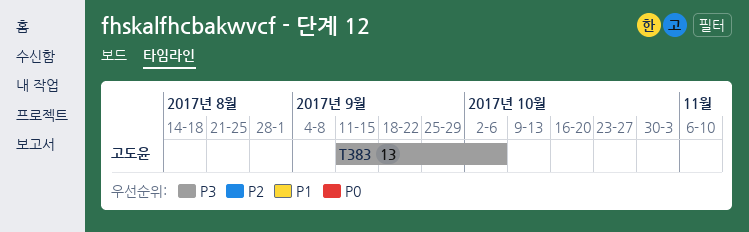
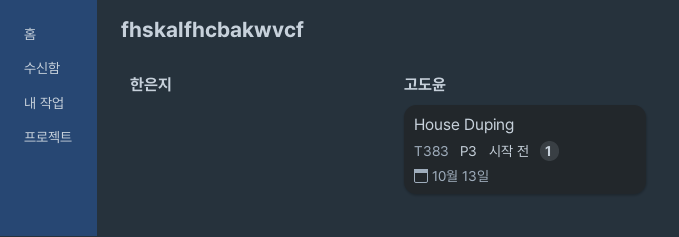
T383, estimate: 13 -> 1
T383, due: Oct 6 -> Oct 13

